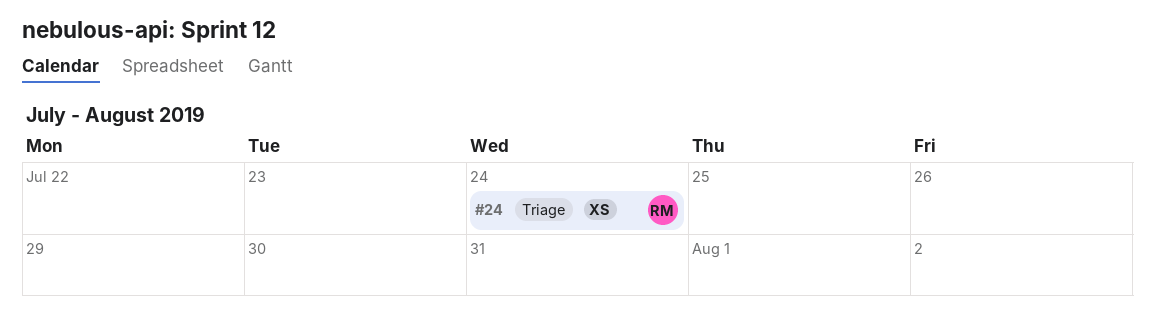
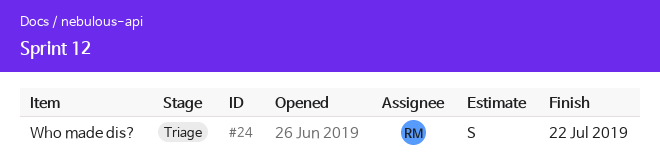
#24, estimate: XS -> S
#24, due: Jul 24 -> Jul 22

